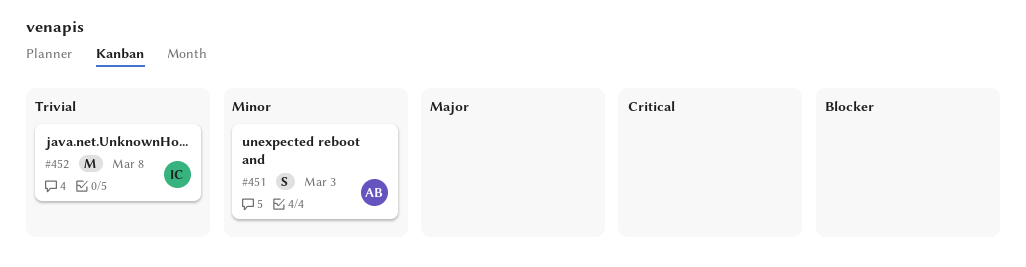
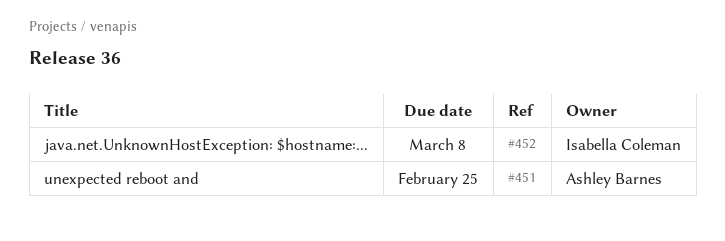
#451, due: Mar 3 -> Feb 25

